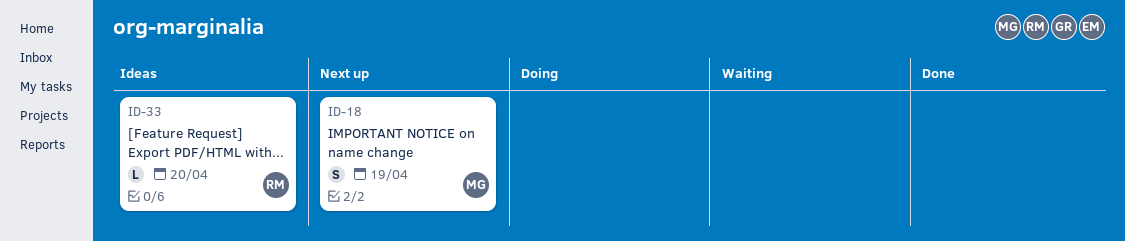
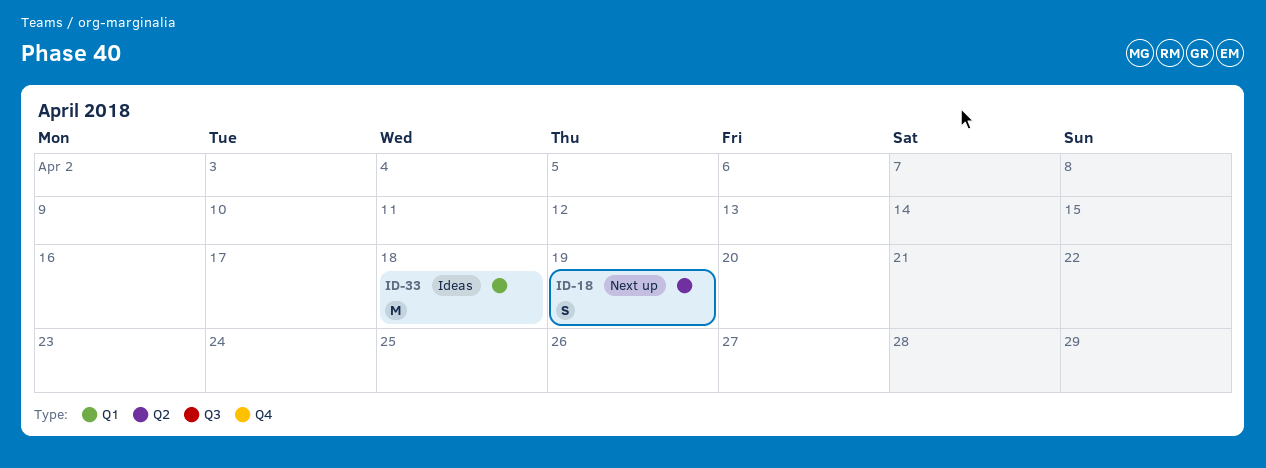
ID-33, estimate: L -> M
ID-33, due: Apr 20 -> Apr 18

